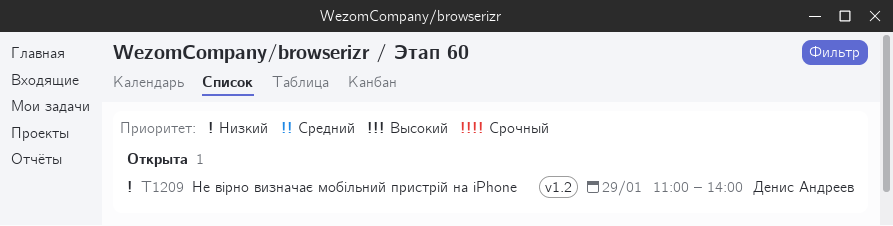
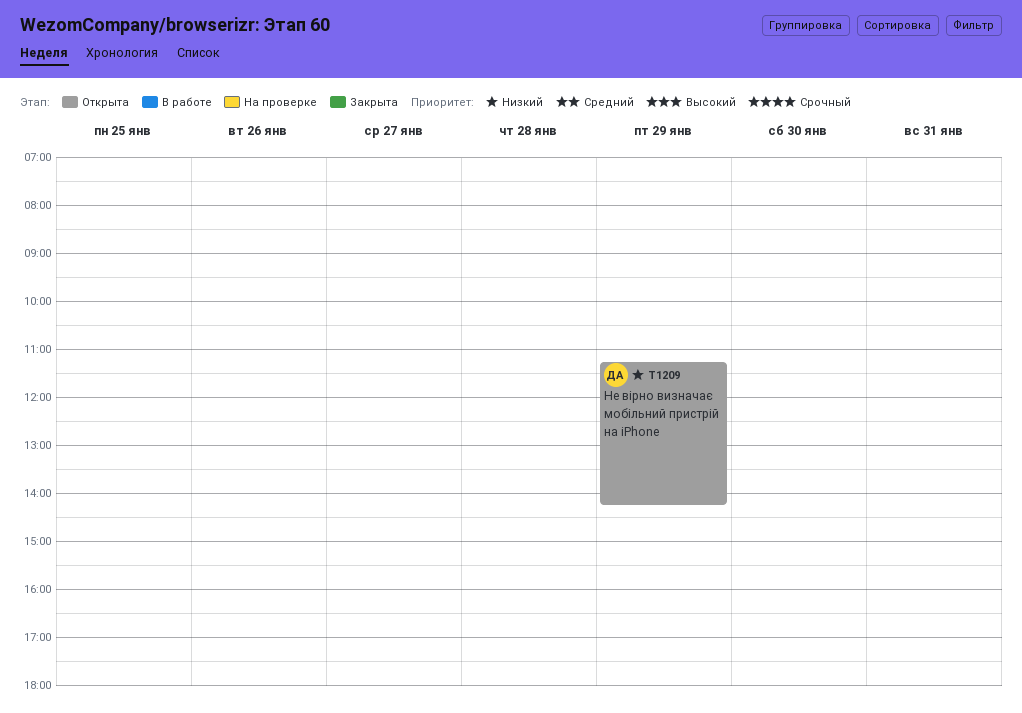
T1209, begins: 11:00 -> 11:15
T1209, ends: 14:00 -> 14:15

